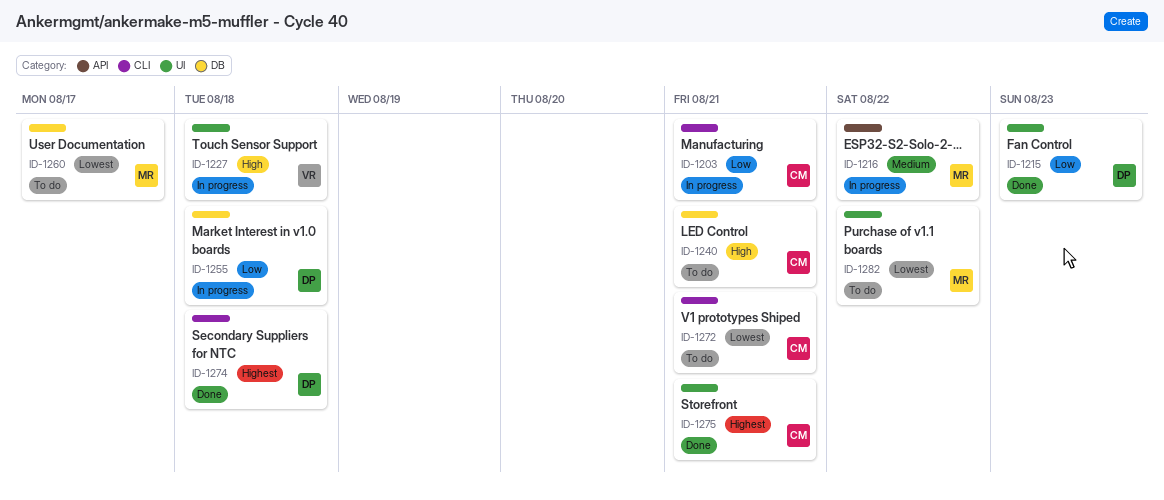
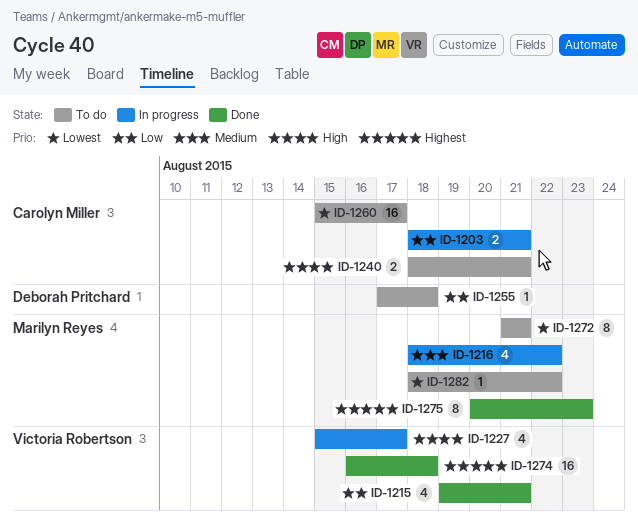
ID-1215, owner: Deborah Pritchard -> Victoria Robertson
ID-1215, due: Aug 23 -> Aug 21
ID-1227, due: Aug 18 -> Aug 17
ID-1255, status: In progress -> To do
ID-1260, owner: Marilyn Reyes -> Carolyn Miller
ID-1272, owner: Carolyn Miller -> Marilyn Reyes
ID-1274, owner: Deborah Pritchard -> Victoria Robertson
ID-1275, owner: Carolyn Miller -> Marilyn Reyes
ID-1275, due: Aug 21 -> Aug 23

